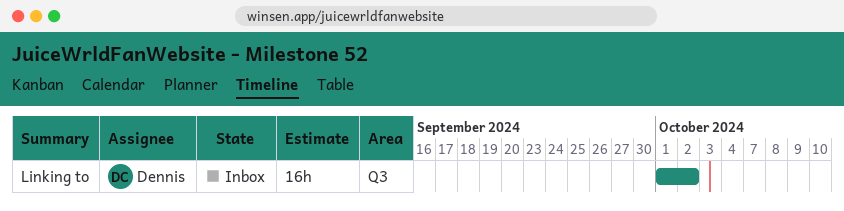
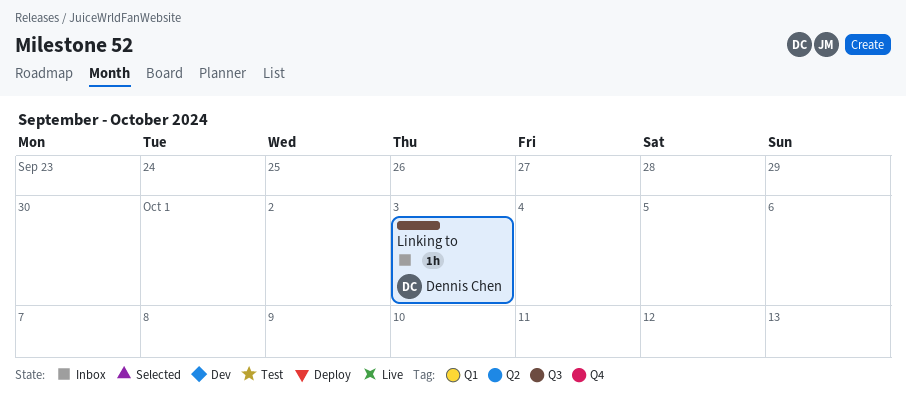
Linking to, estimate: 16h -> 1h
Linking to, due: Oct 2 -> Oct 3

